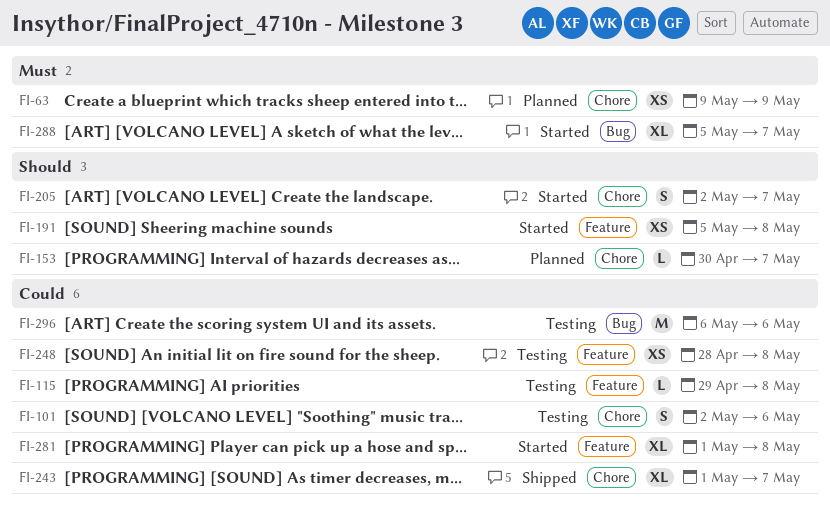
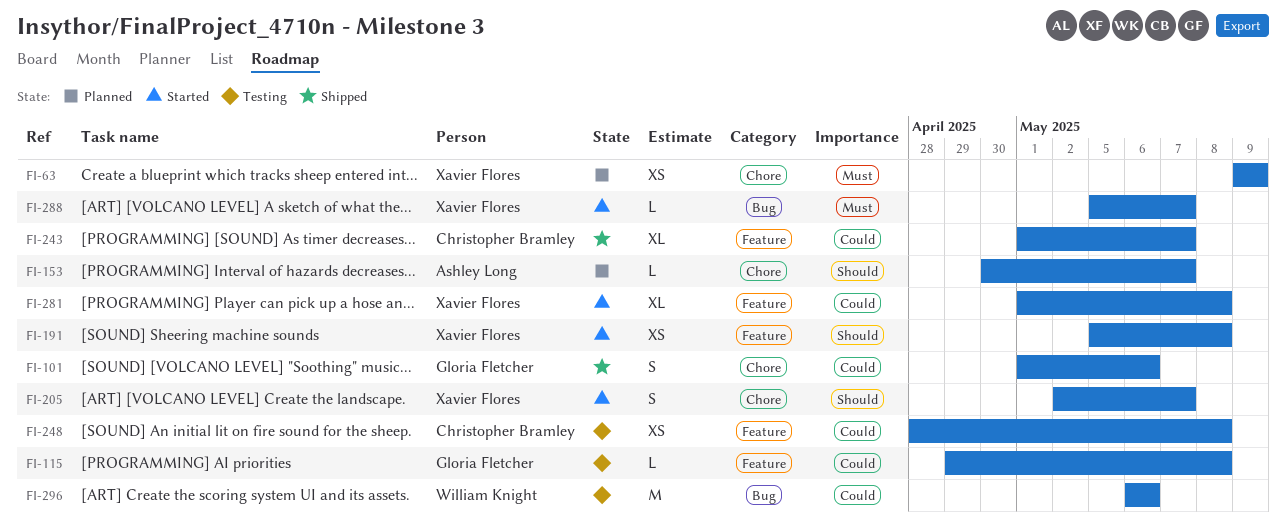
FI-101, status: Testing -> Shipped
FI-101, start: May 2 -> May 1
FI-243, label: Chore -> Feature
FI-288, estimate: XL -> L

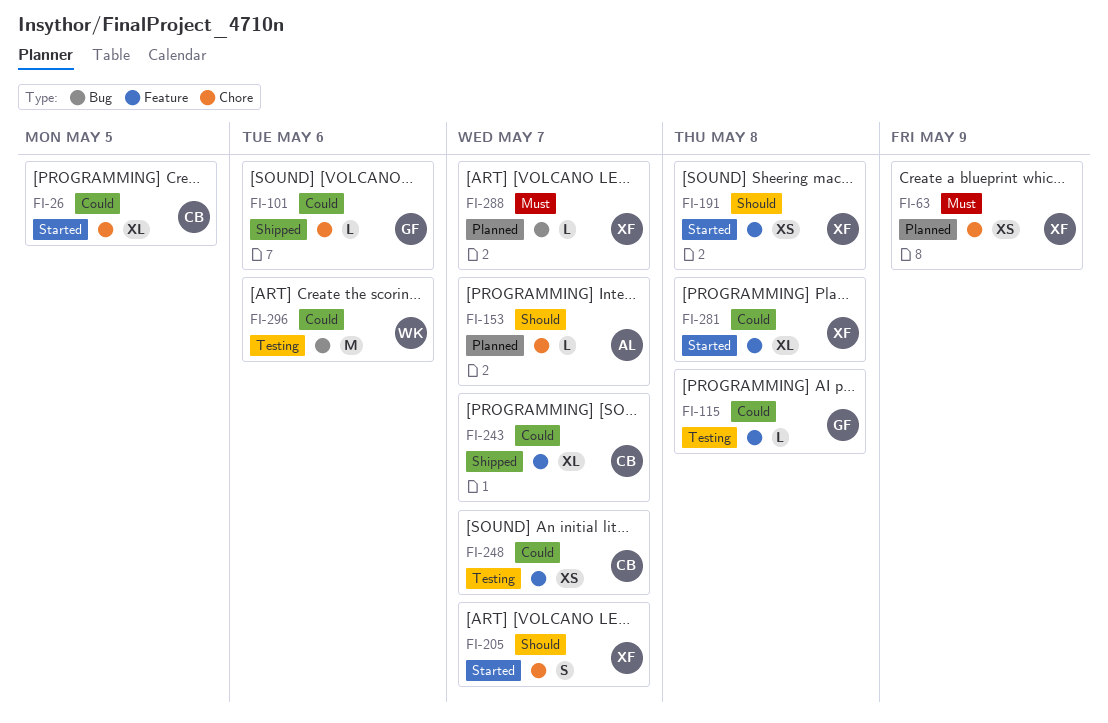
FI-26: none -> present
FI-101, estimate: S -> L
FI-248, due: May 8 -> May 7
FI-288, status: Started -> Planned

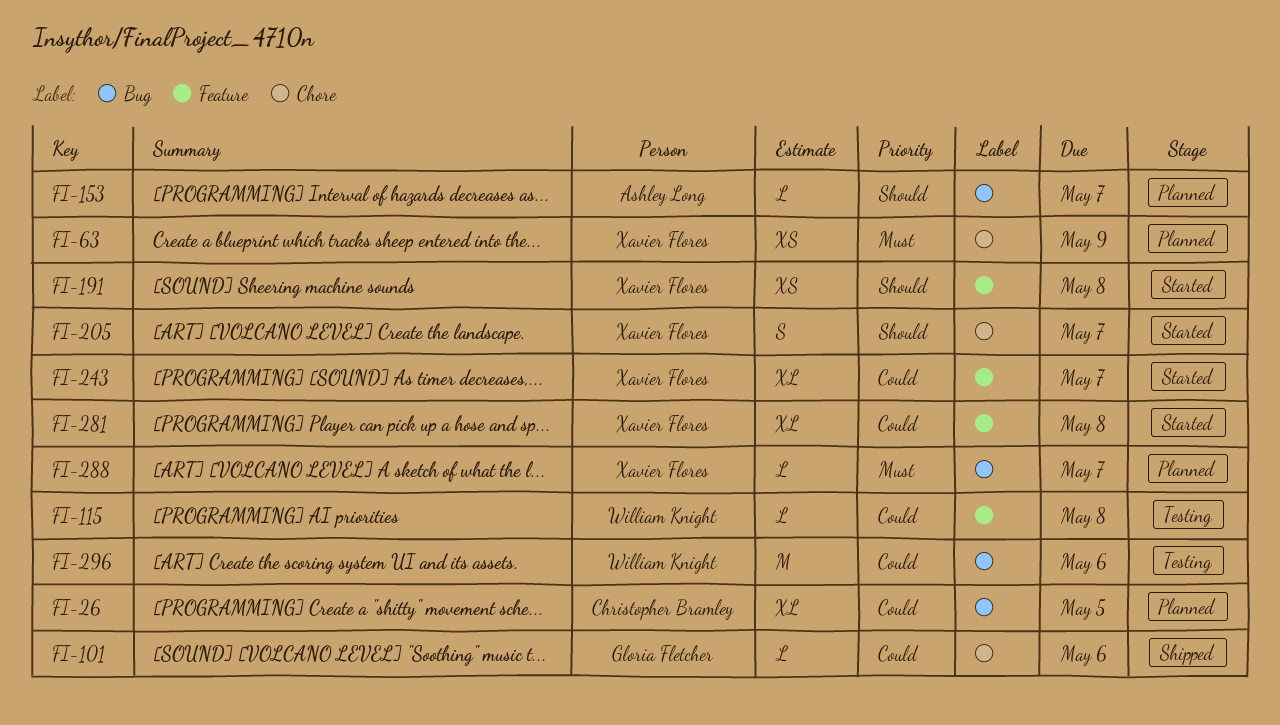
FI-26, status: Started -> Planned
FI-26, label: Chore -> Bug
FI-115, owner: Gloria Fletcher -> William Knight
FI-153, label: Chore -> Bug
FI-243, status: Shipped -> Started
FI-243, owner: Christopher Bramley -> Xavier Flores
FI-248: present -> none

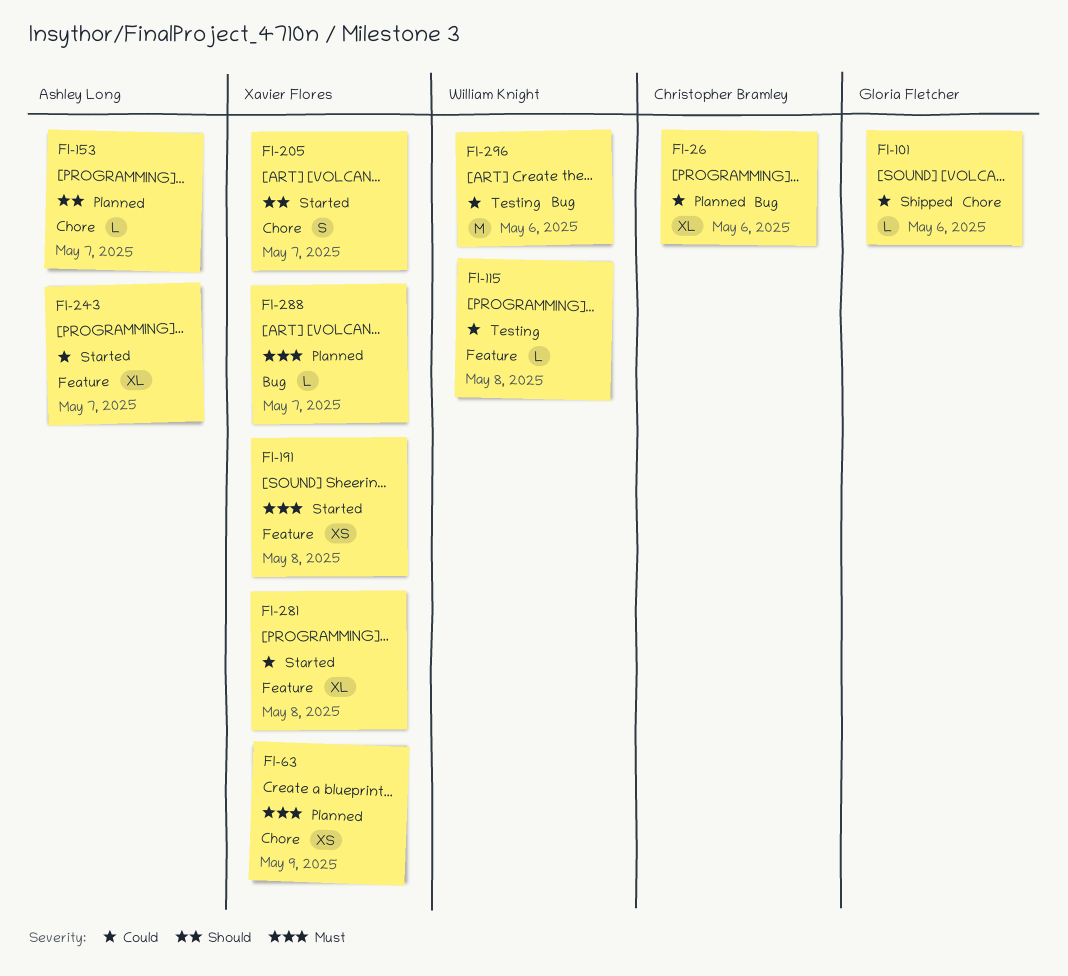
FI-26, due: May 5 -> May 6
FI-153, label: Bug -> Chore
FI-191, priority: Should -> Must
FI-243, owner: Xavier Flores -> Ashley Long

